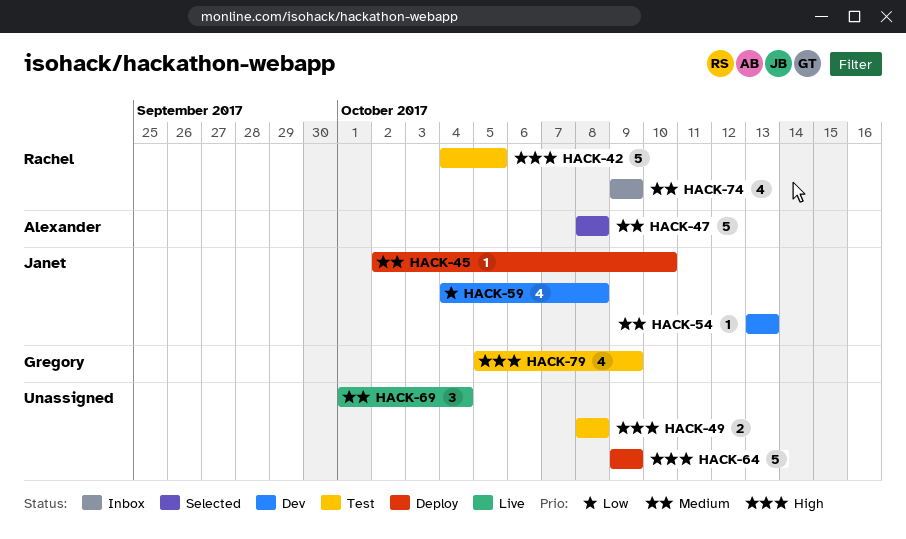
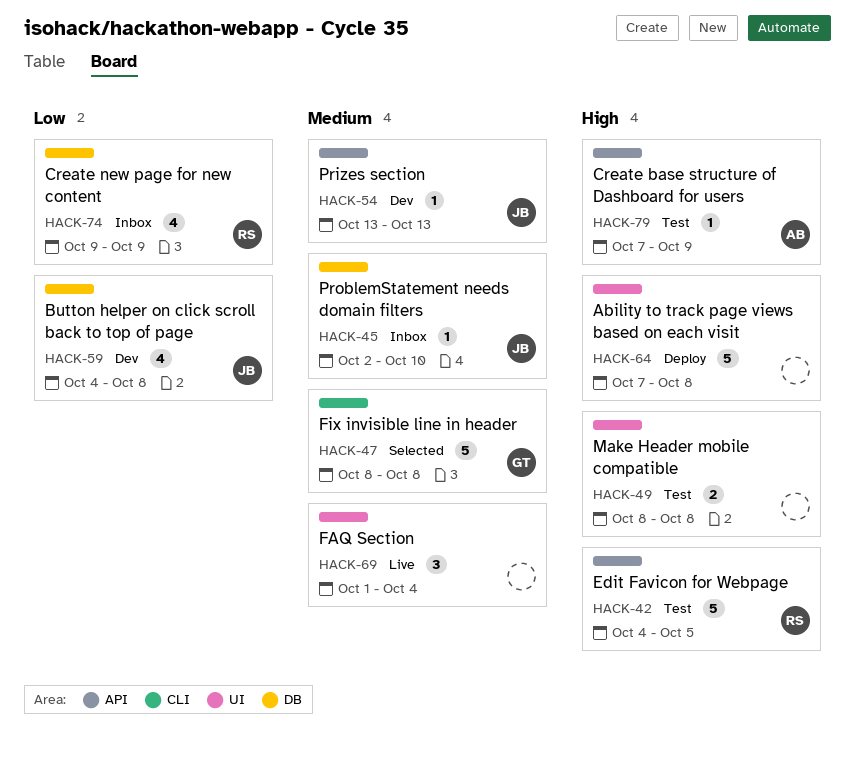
HACK-45, status: Deploy -> Inbox
HACK-47, owner: Alexander -> Gregory
HACK-64, start: Oct 9 -> Oct 7
HACK-64, due: Oct 9 -> Oct 8
HACK-74, priority: Medium -> Low
HACK-79, owner: Gregory -> Alexander
HACK-79, estimate: 4 -> 1
HACK-79, start: Oct 5 -> Oct 7

